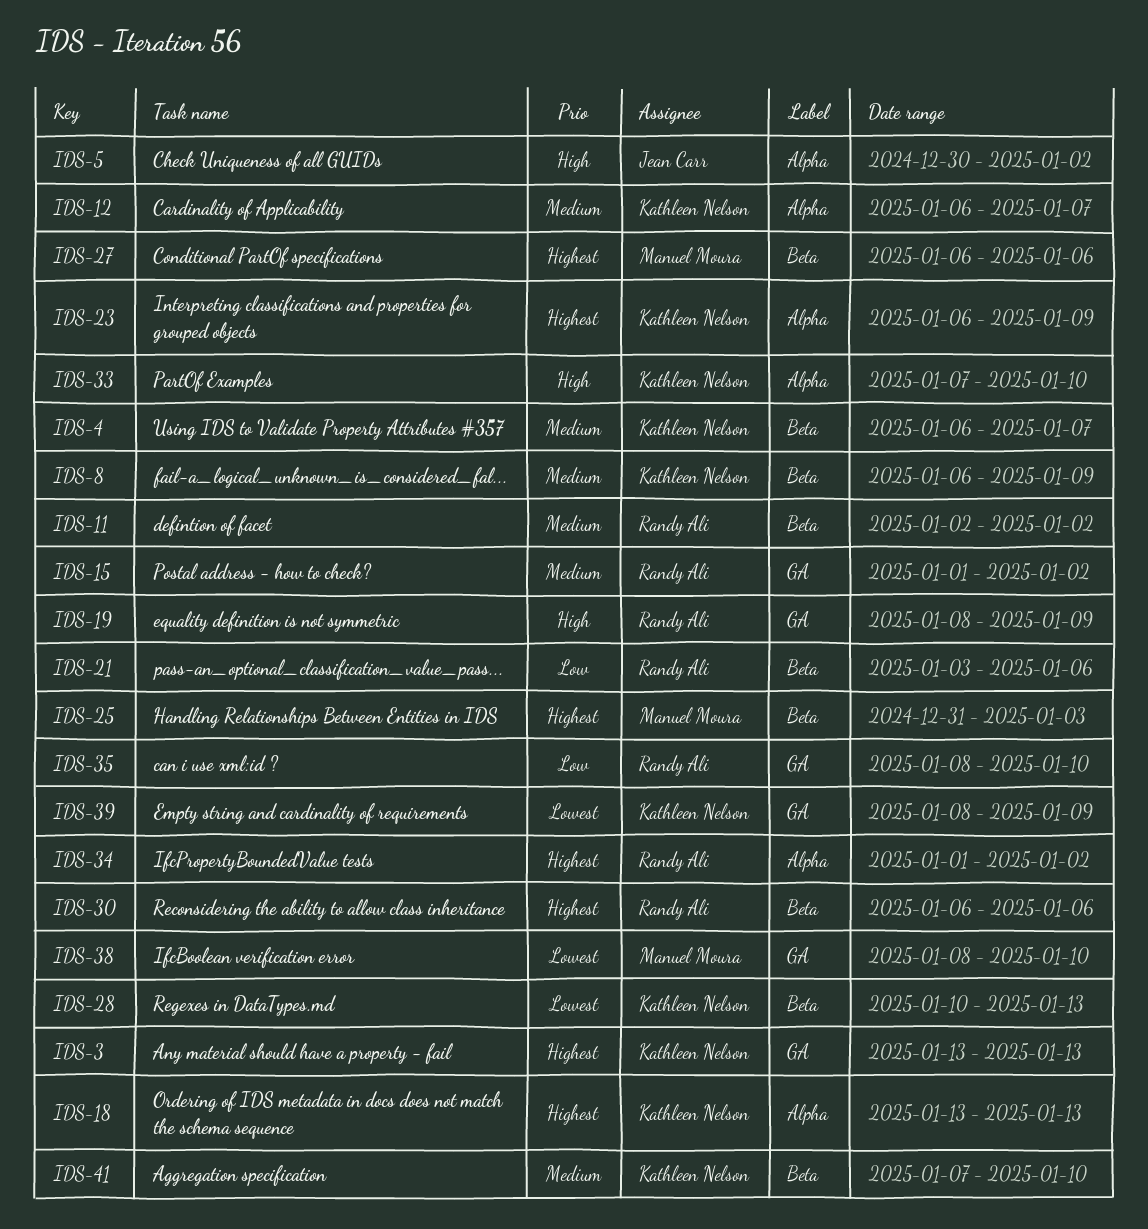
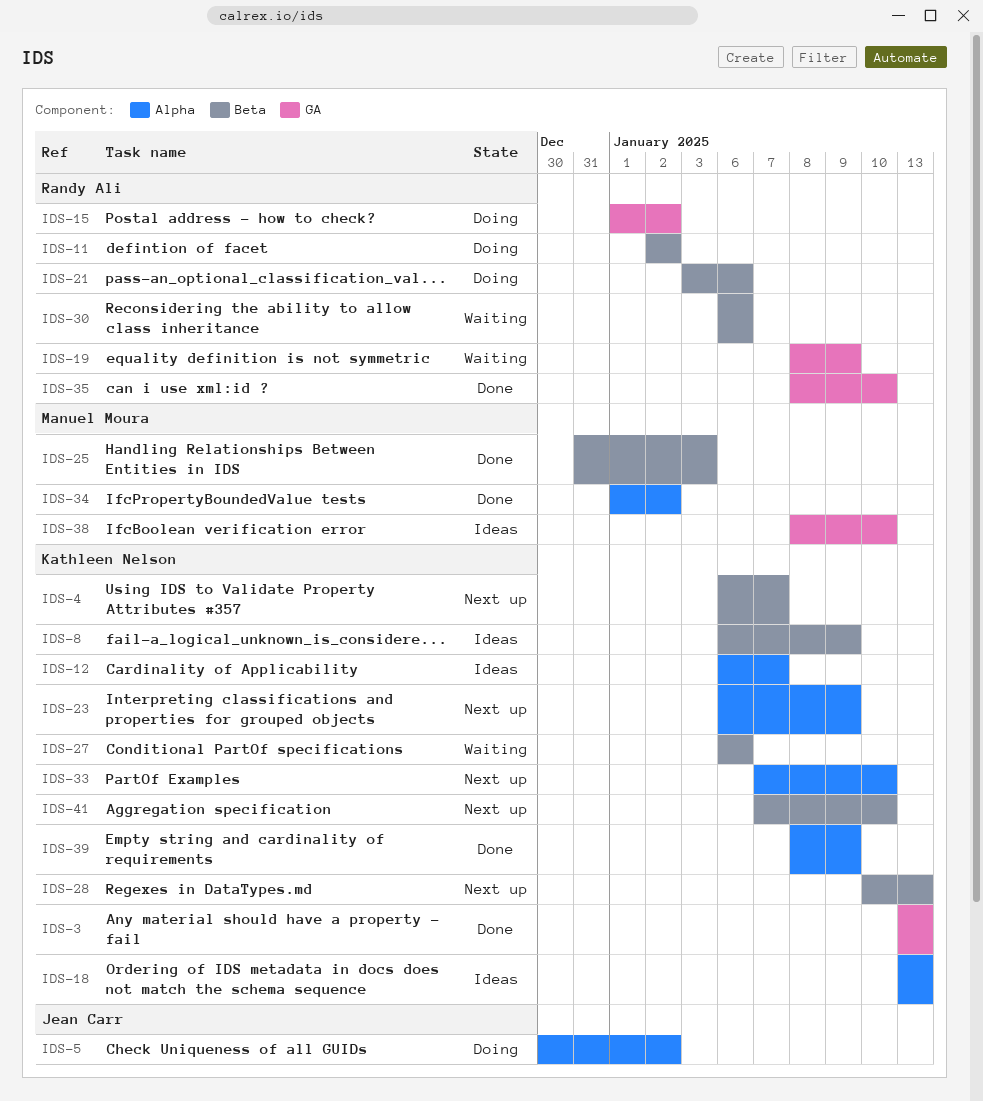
IDS-27, owner: Manuel Moura -> Kathleen Nelson
IDS-34, owner: Randy Ali -> Manuel Moura
IDS-39, label: GA -> Alpha

